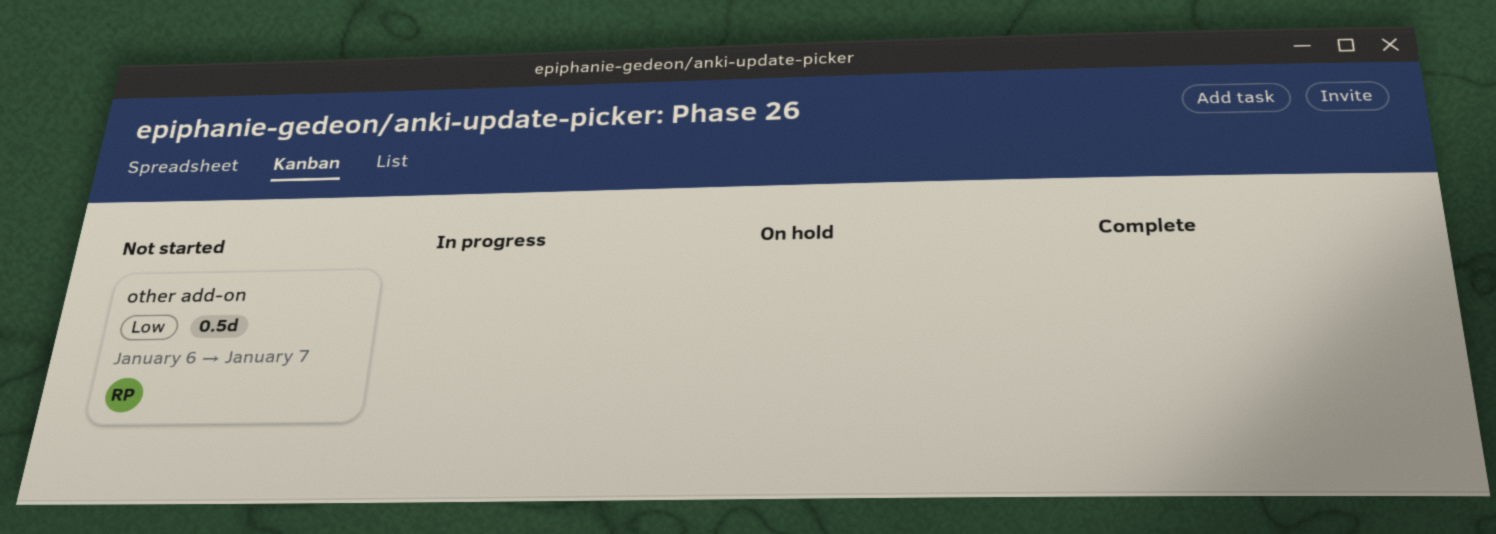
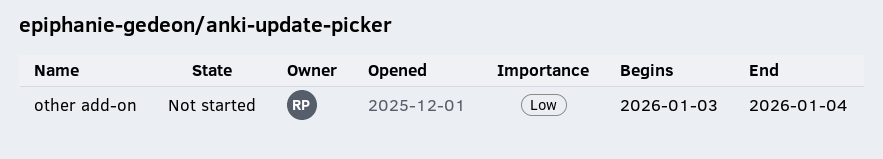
other add-on, start: Jan 6 -> Jan 3
other add-on, due: Jan 7 -> Jan 4

